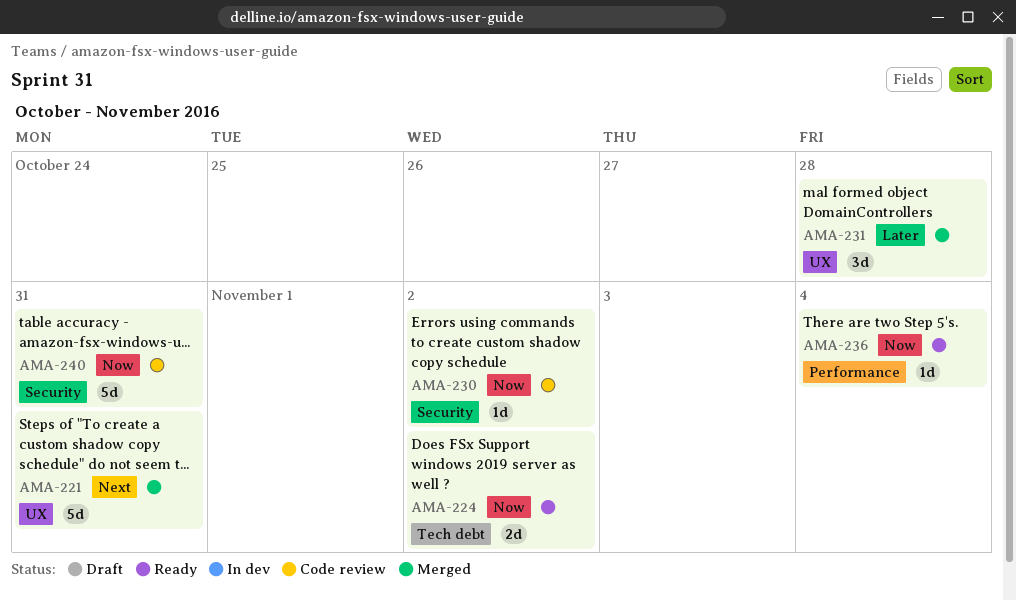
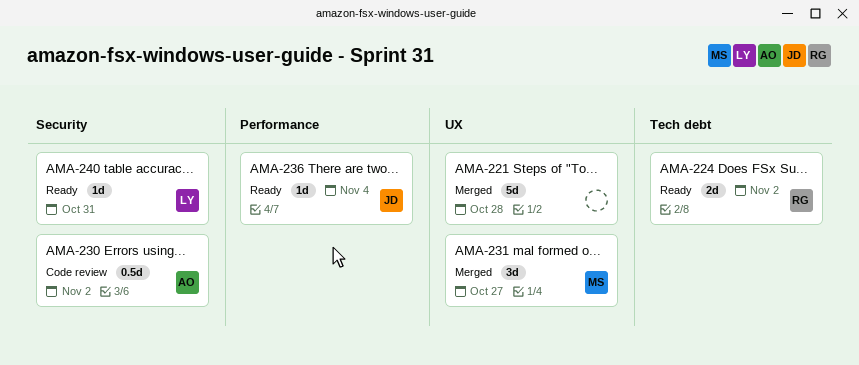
AMA-221, due: Oct 31 -> Oct 28
AMA-230, estimate: 1d -> 0.5d
AMA-231, due: Oct 28 -> Oct 27
AMA-240, status: Code review -> Ready
AMA-240, estimate: 5d -> 1d

